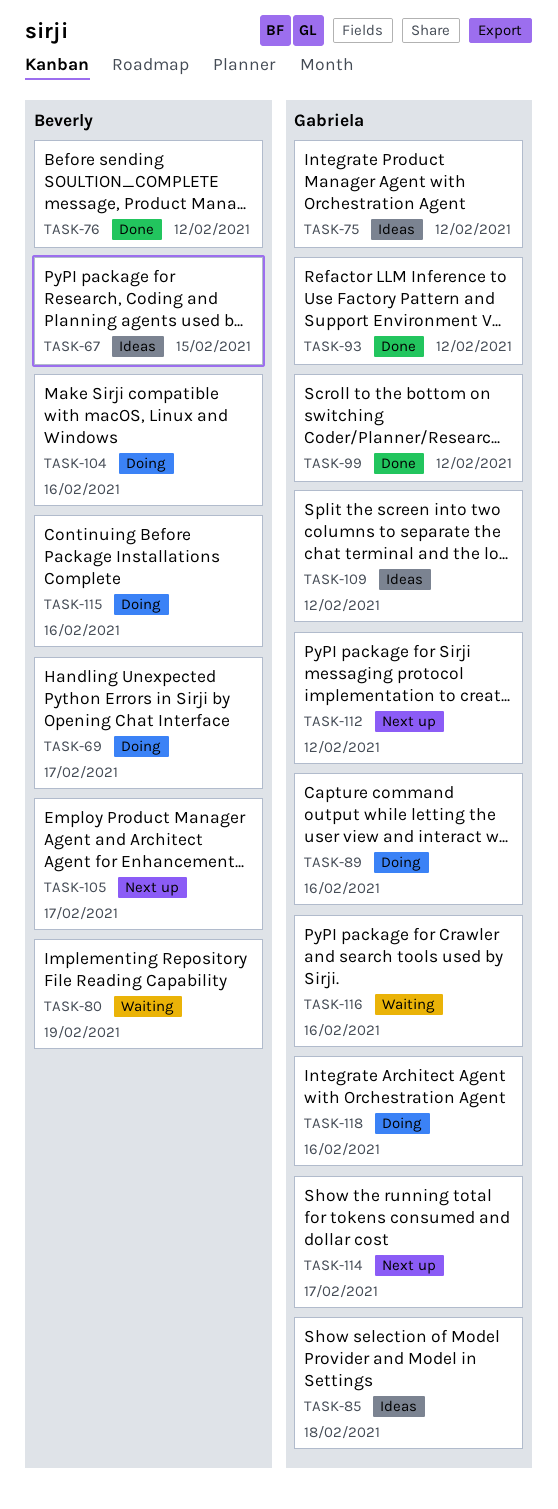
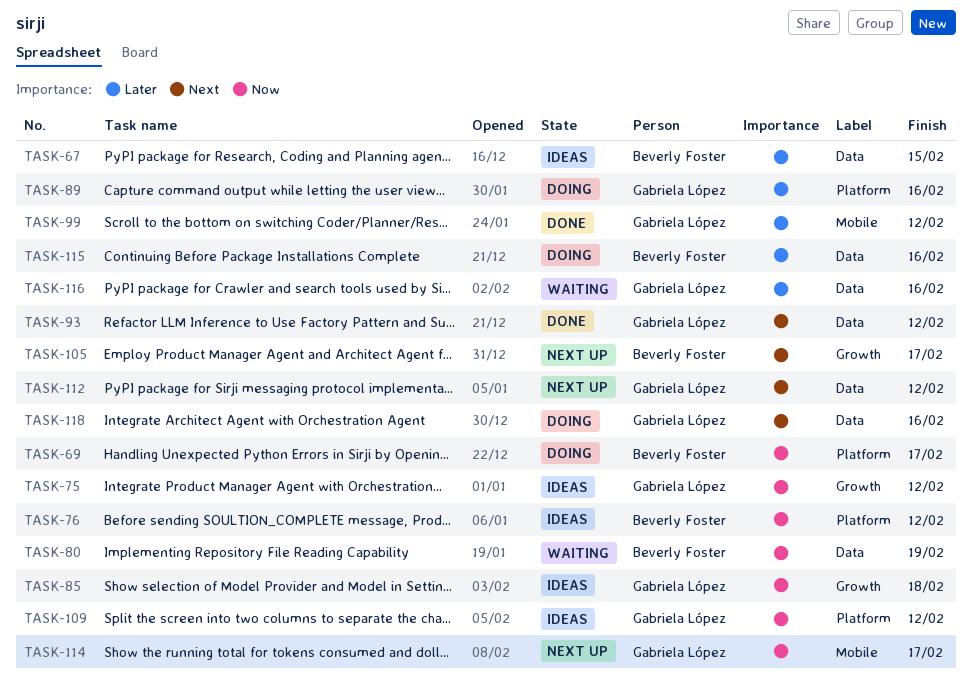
TASK-76, status: Done -> Ideas
TASK-104: present -> none

